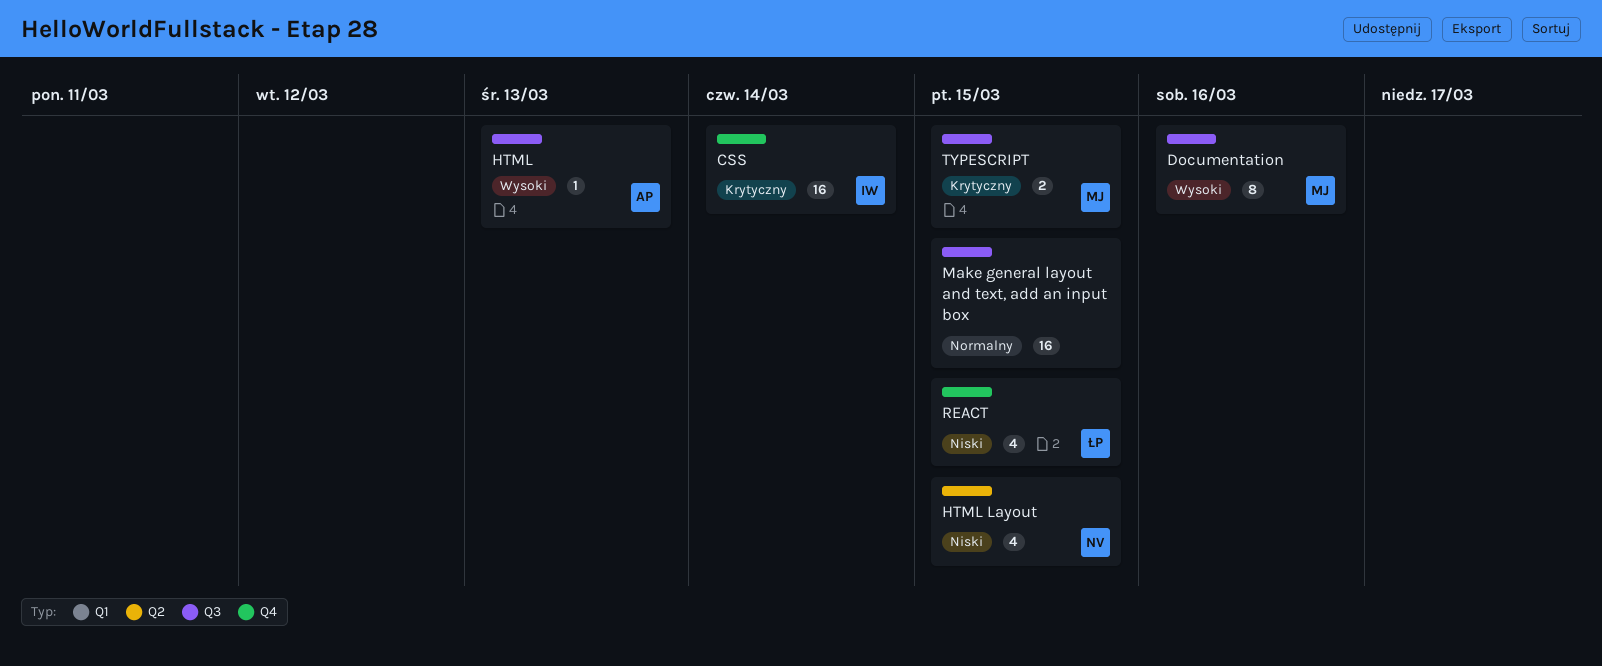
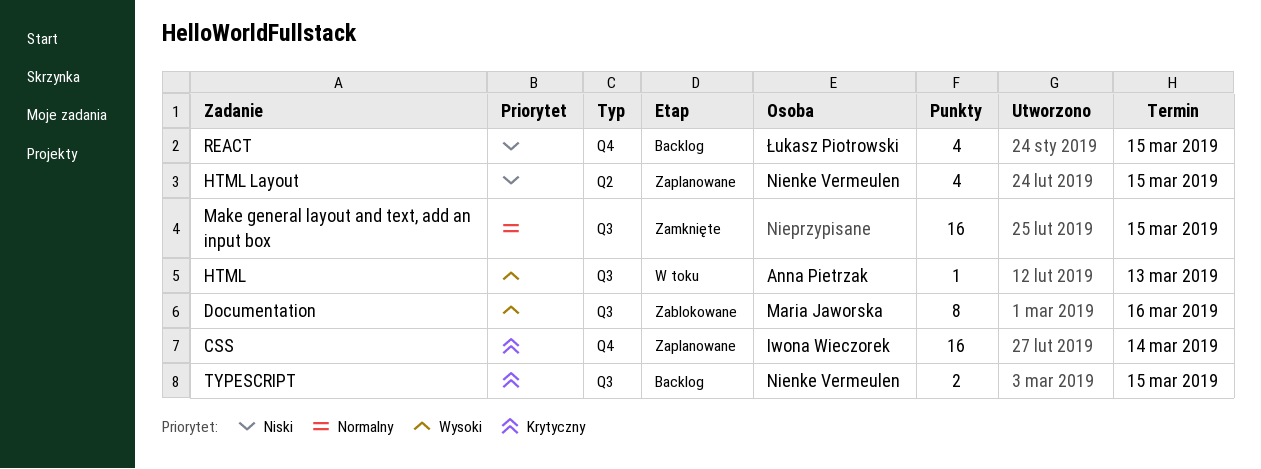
TYPESCRIPT, owner: Maria Jaworska -> Nienke Vermeulen

